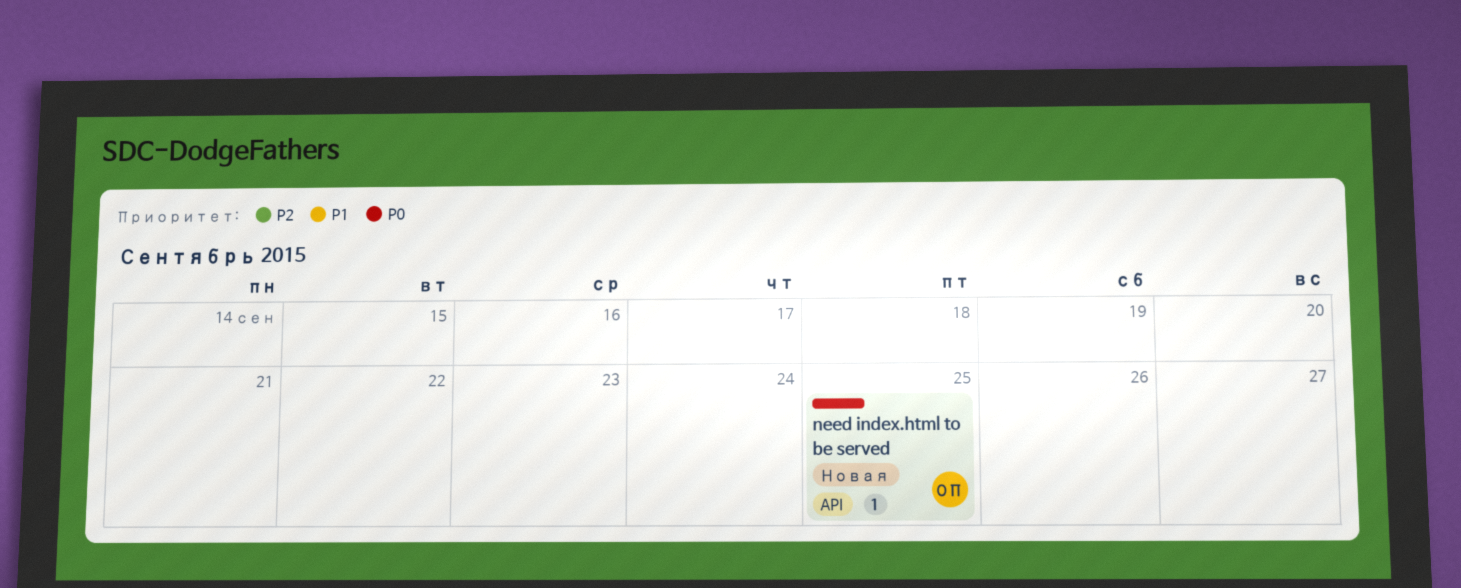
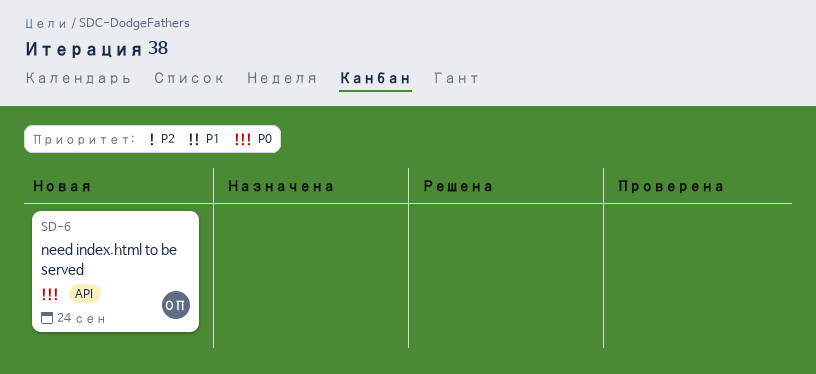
need index.html to be served, due: Sep 25 -> Sep 24

